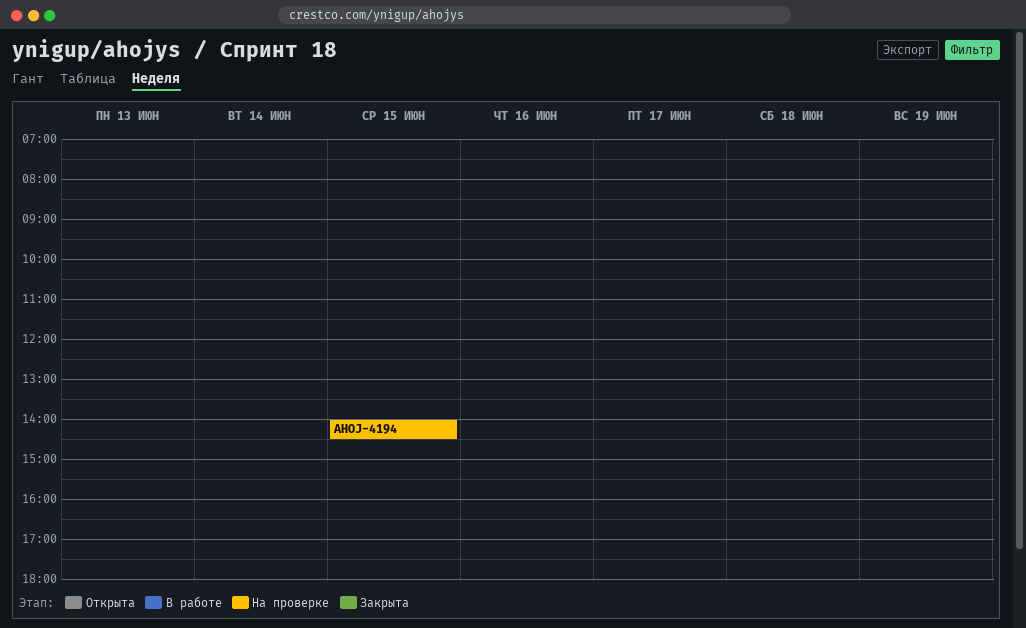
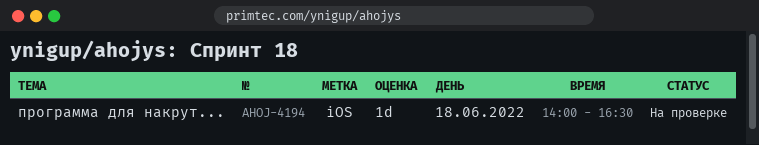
AHOJ-4194, day: Jun 15 -> Jun 18
AHOJ-4194, ends: 14:30 -> 16:30

